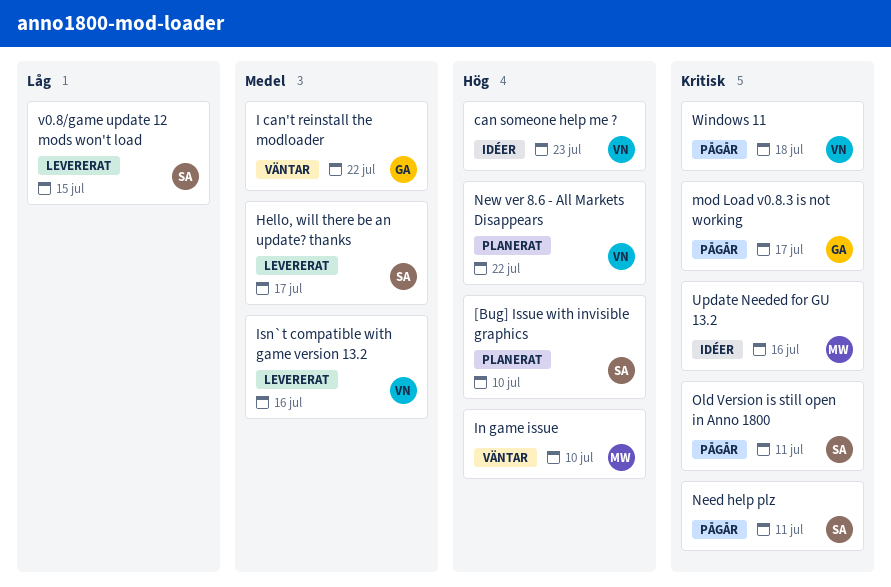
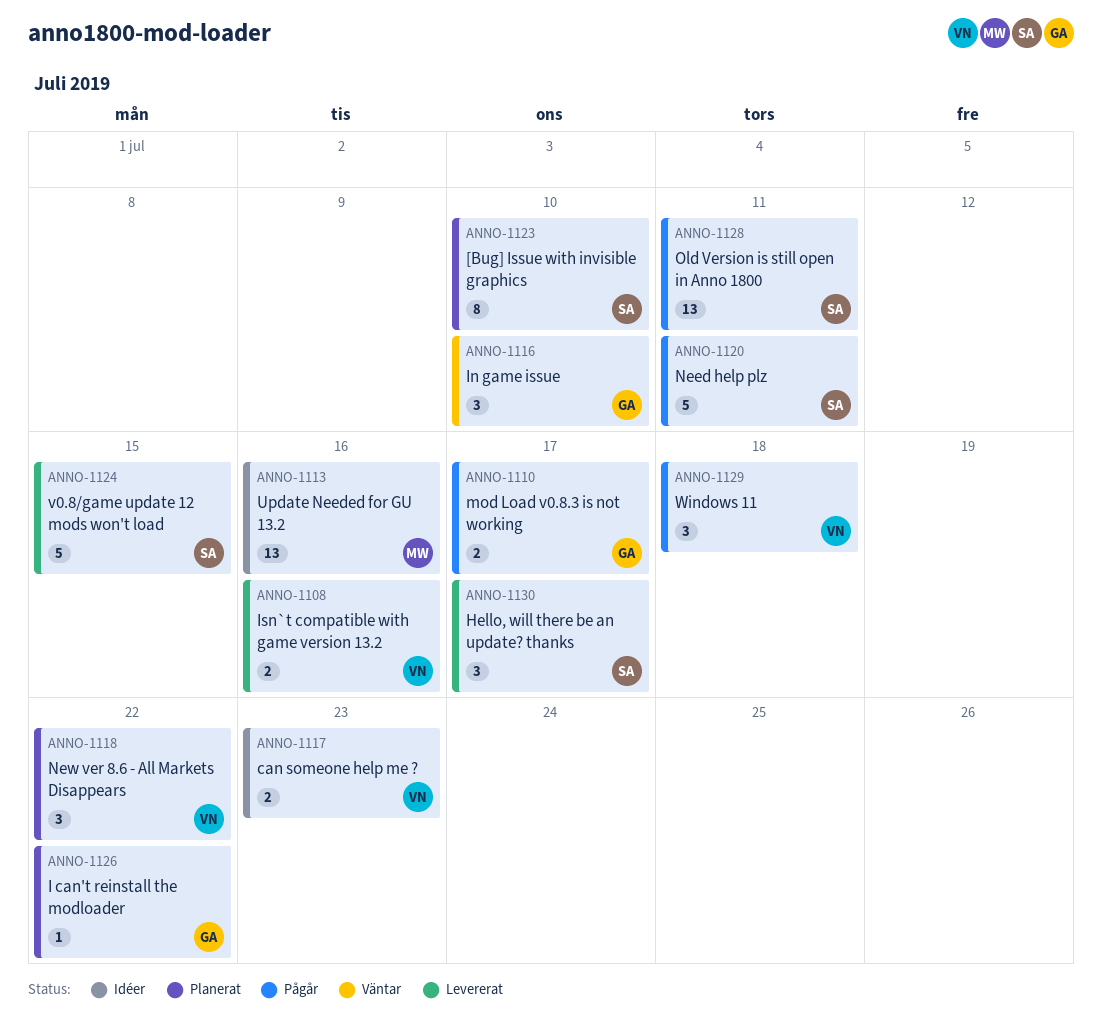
I can't reinstall the modloader, status: Väntar -> Planerat
In game issue, owner: MW -> GA

